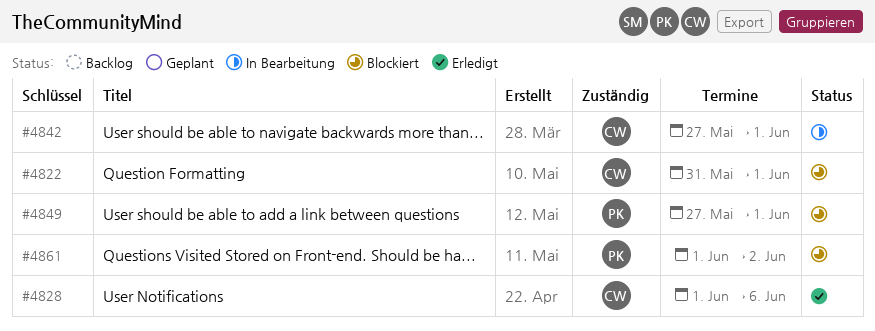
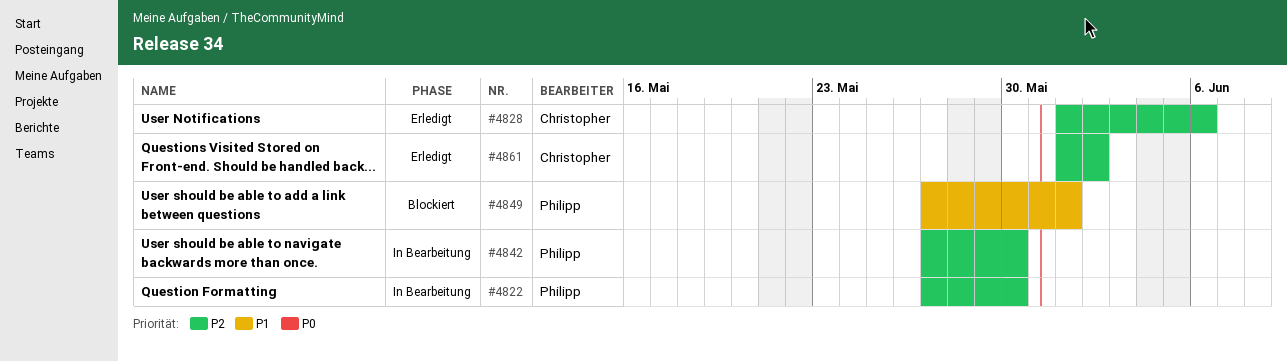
#4822, status: Blockiert -> In Bearbeitung
#4822, owner: Christopher -> Philipp
#4822, start: May 31 -> May 27
#4822, due: Jun 1 -> May 30
#4842, owner: Christopher -> Philipp
#4842, due: Jun 1 -> May 30
#4861, status: Blockiert -> Erledigt
#4861, owner: Philipp -> Christopher

